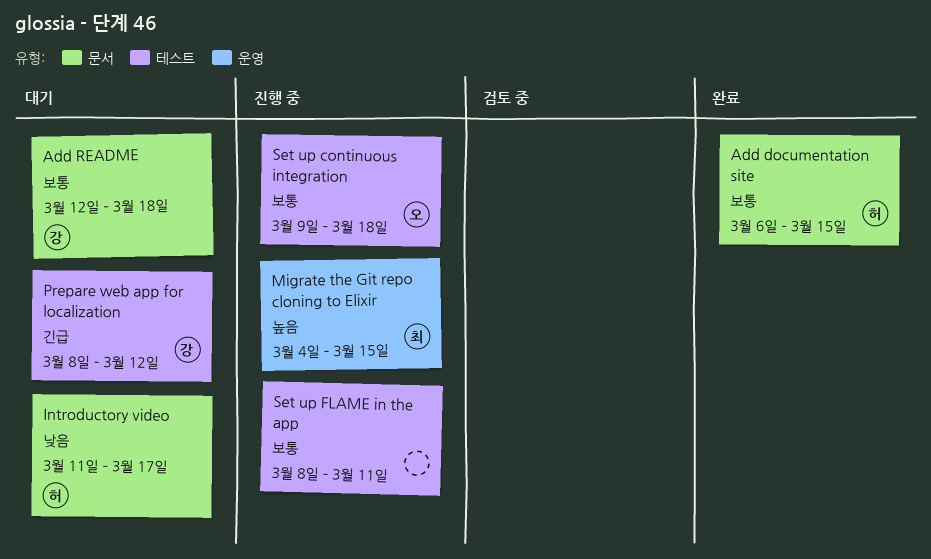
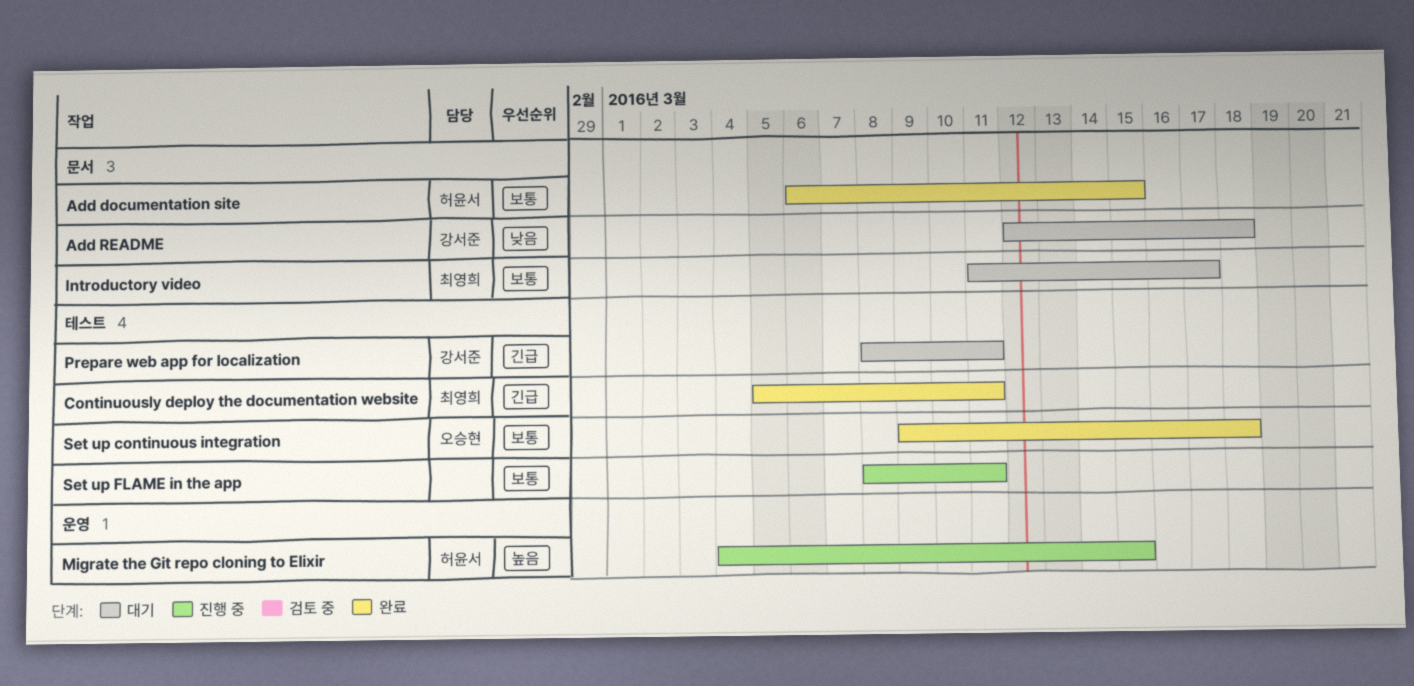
Add README, priority: 보통 -> 낮음
Continuously deploy the documentation website: none -> present
Introductory video, owner: 허윤서 -> 최영희
Introductory video, priority: 낮음 -> 보통
Migrate the Git repo cloning to Elixir, owner: 최영희 -> 허윤서
Prepare web app for localization, due: Mar 12 -> Mar 11
Set up continuous integration, status: 진행 중 -> 완료

